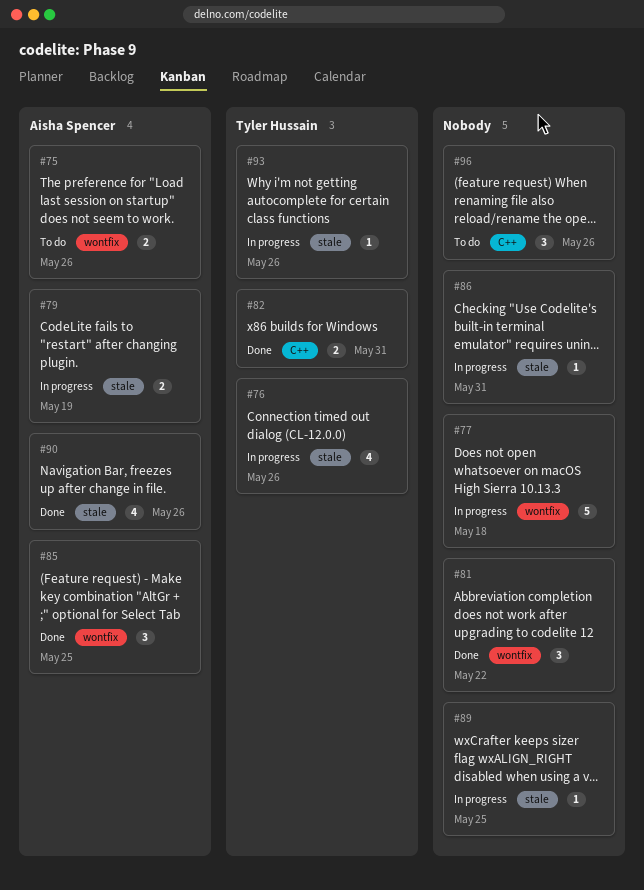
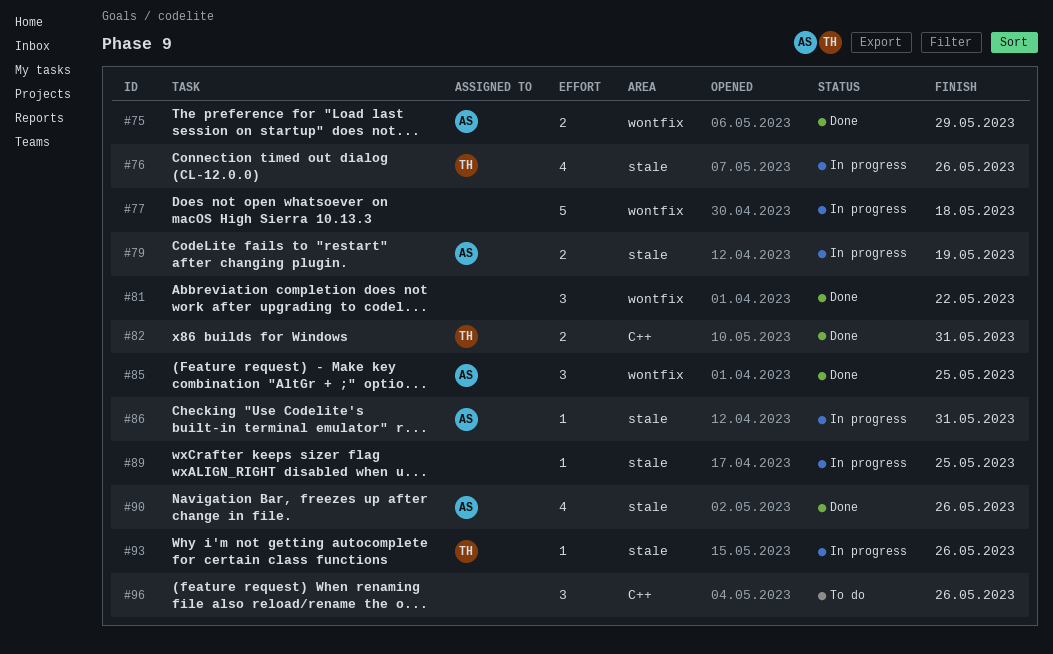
#75, status: To do -> Done
#75, due: May 26 -> May 29
#86, owner: none -> Aisha Spencer

